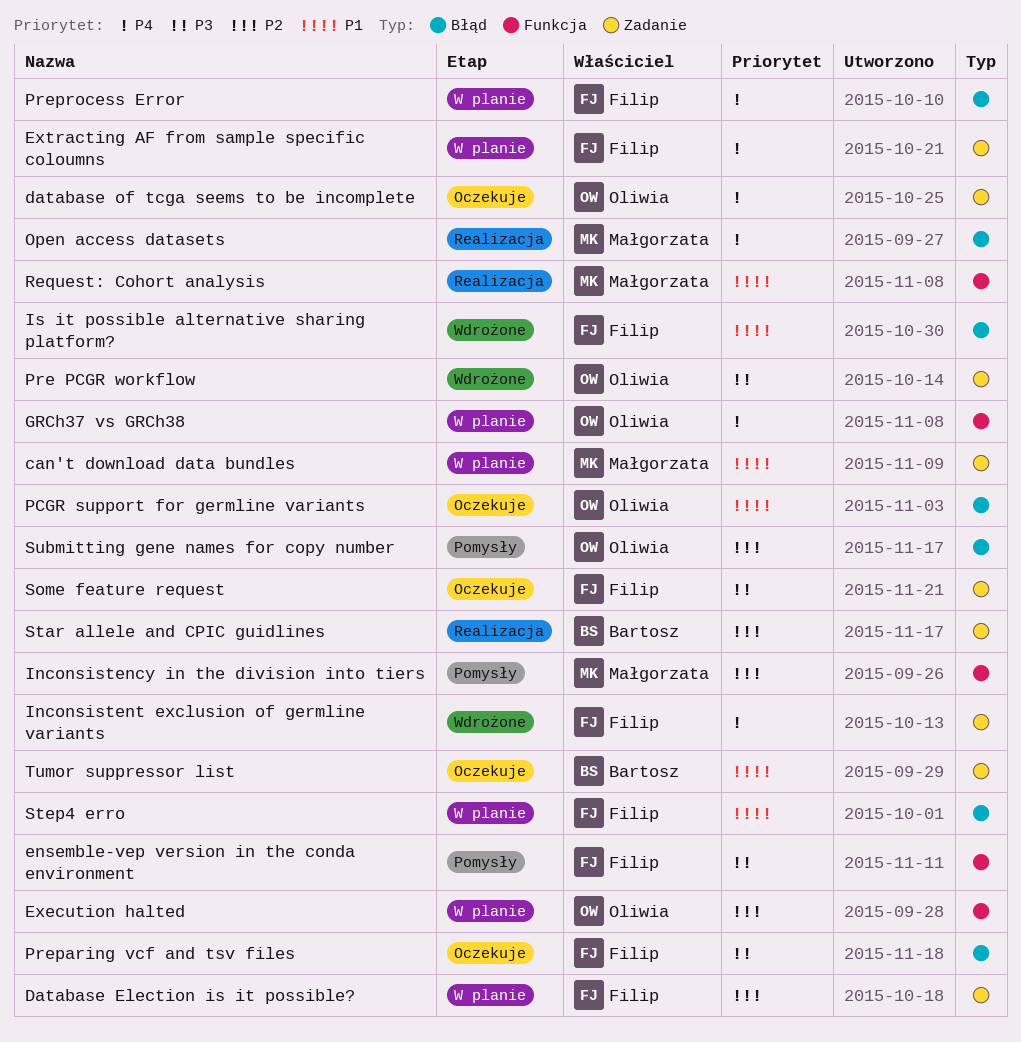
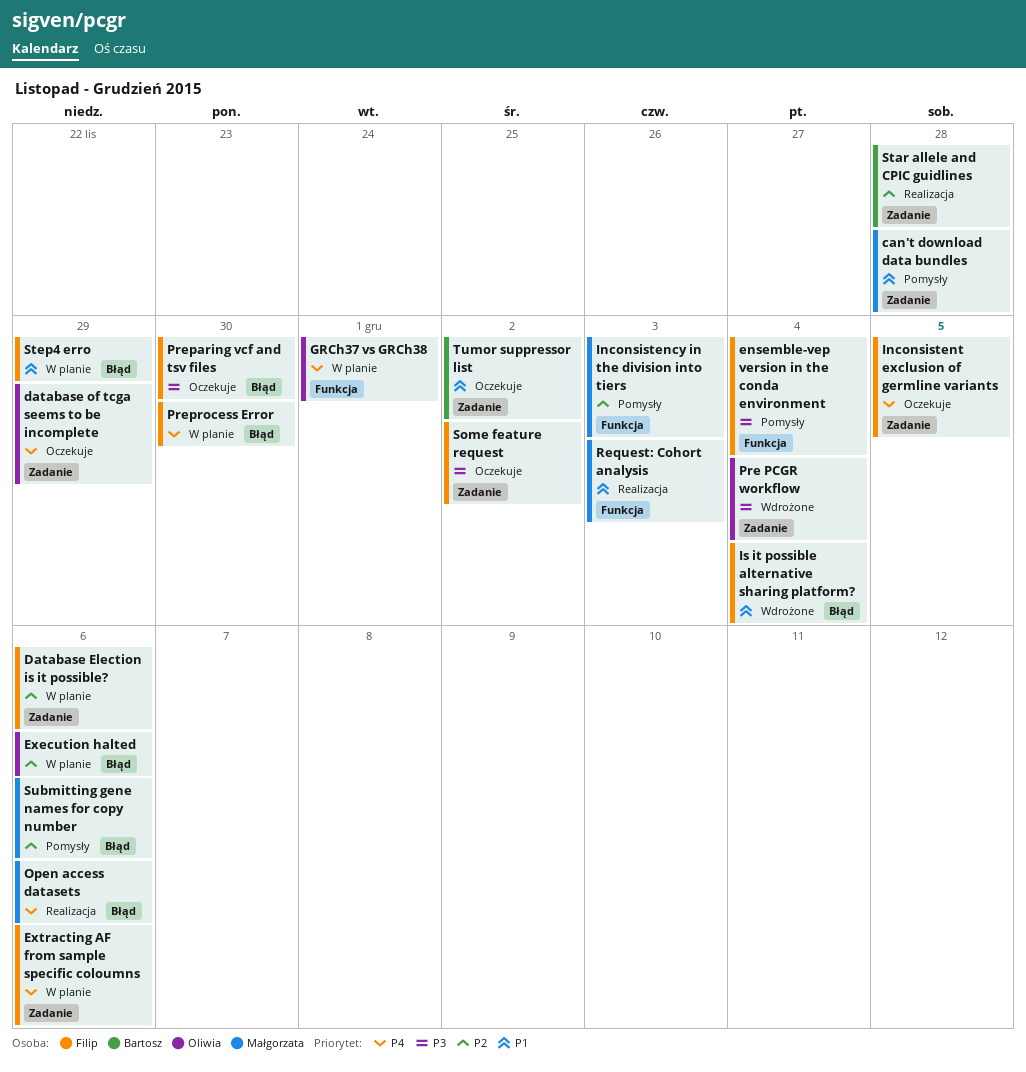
can't download data bundles, status: W planie -> Pomysły
Execution halted, label: Funkcja -> Błąd
Inconsistent exclusion of germline variants, status: Wdrożone -> Oczekuje
PCGR support for germline variants: present -> none
Submitting gene names for copy number, owner: Oliwia -> Małgorzata

